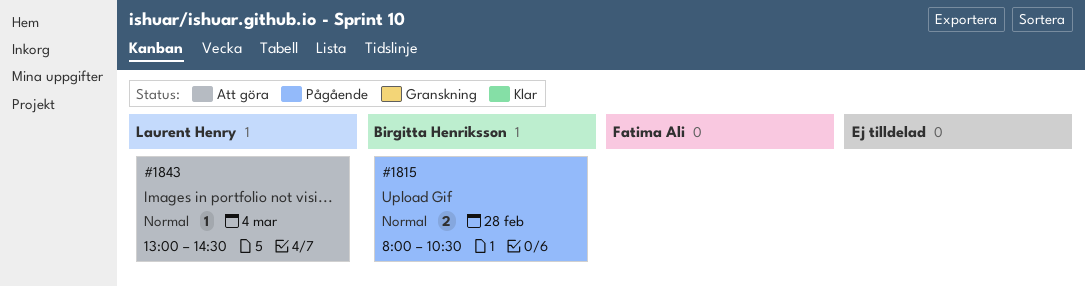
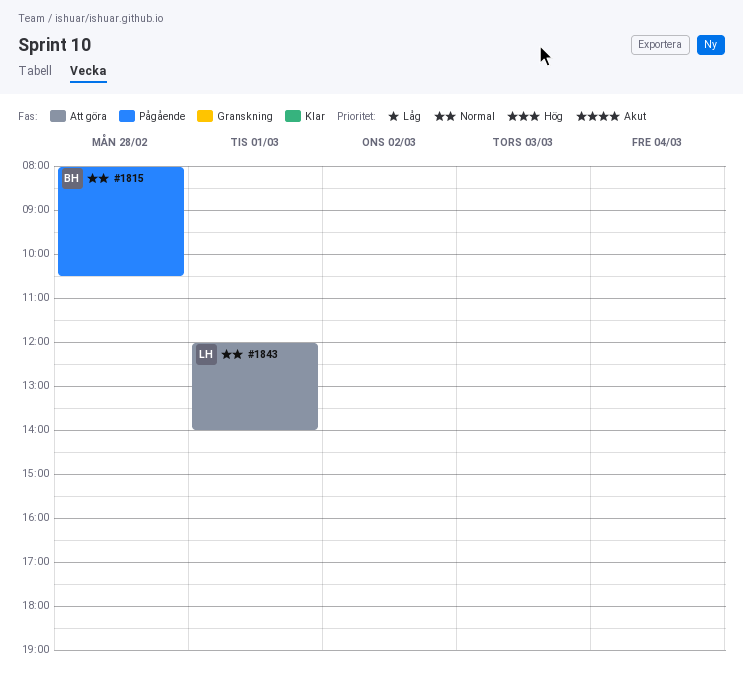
#1843, day: Mar 4 -> Mar 1
#1843, begins: 13:00 -> 12:00
#1843, ends: 14:30 -> 14:00

